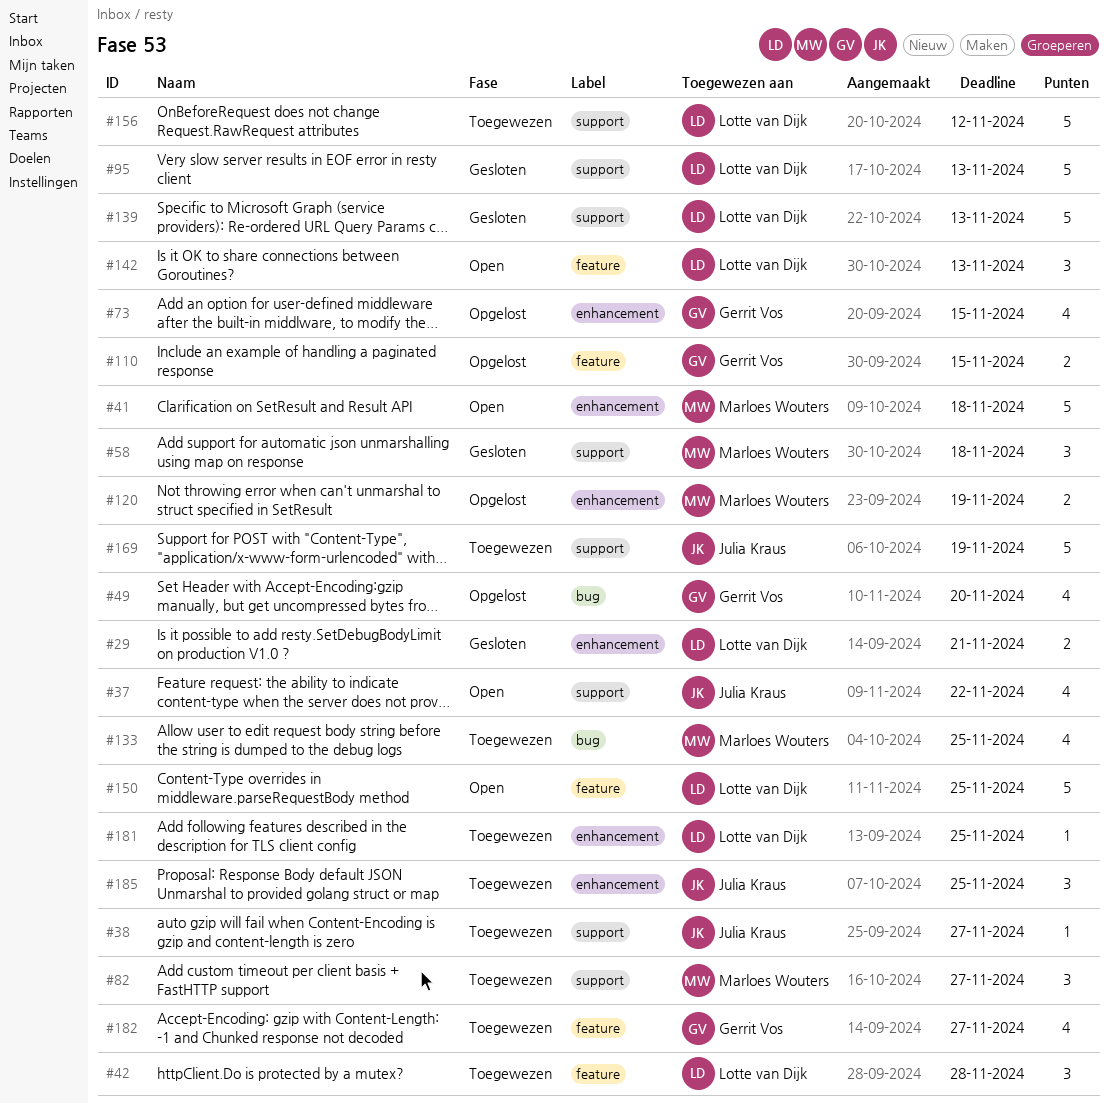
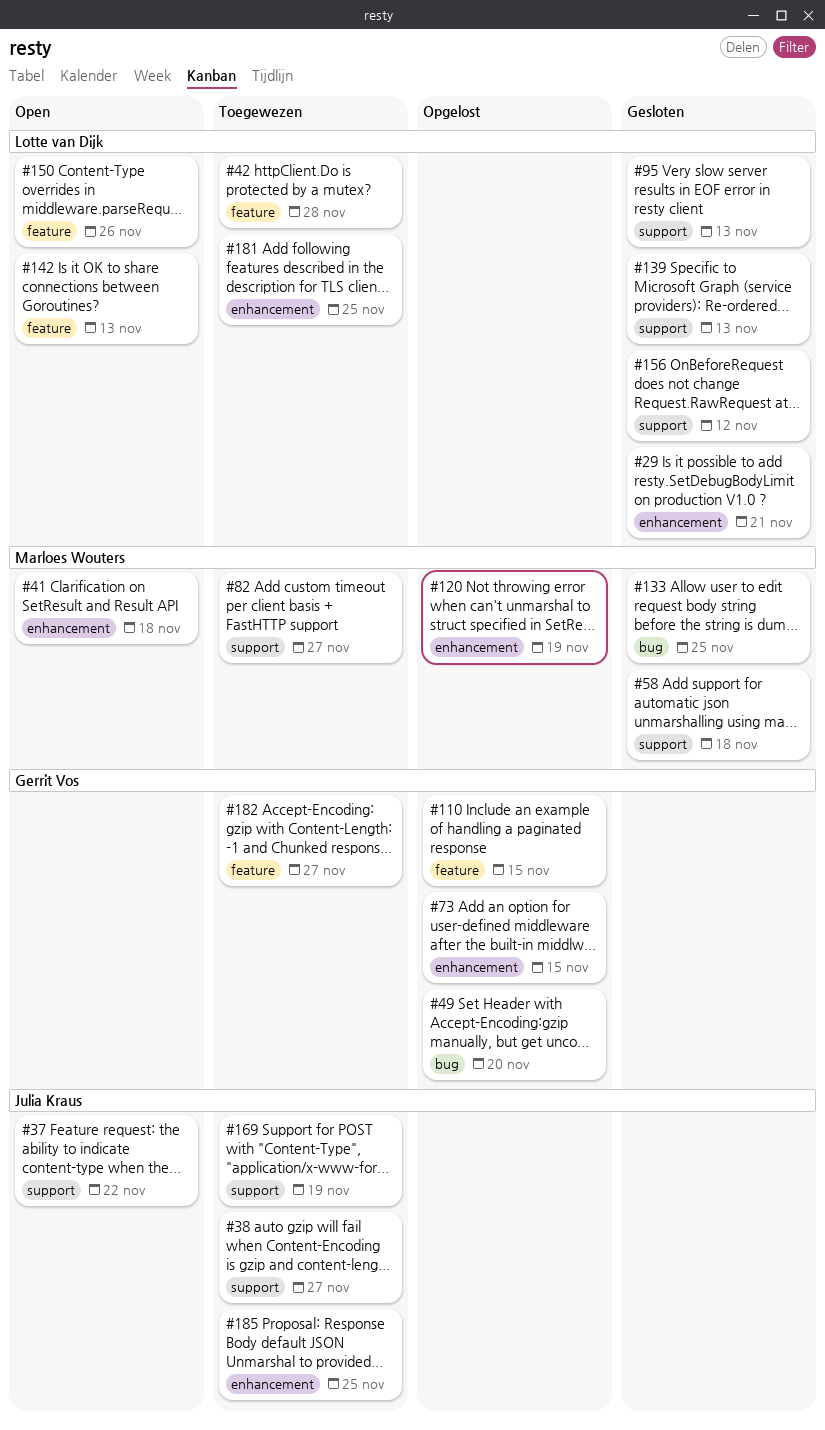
#133, status: Toegewezen -> Gesloten
#150, due: Nov 25 -> Nov 26
#156, status: Toegewezen -> Gesloten

